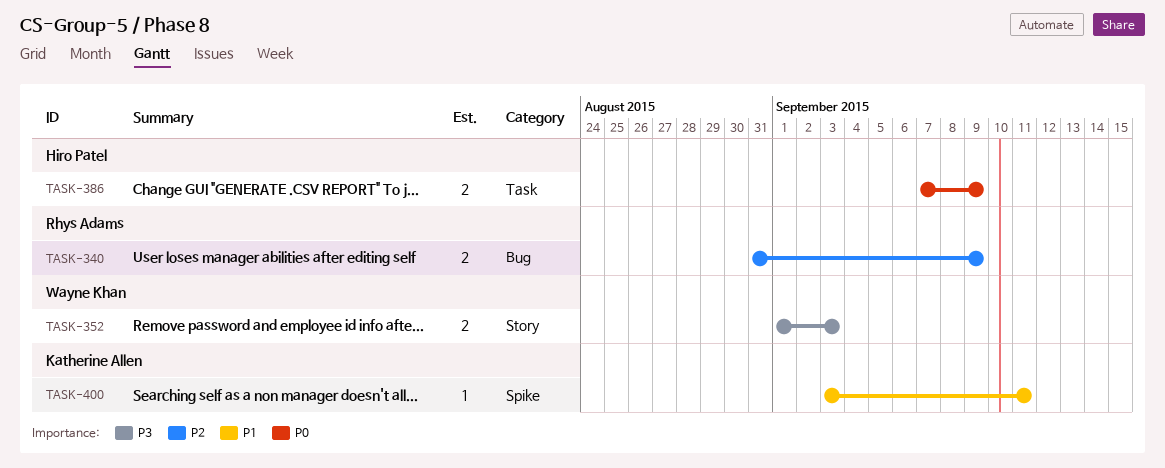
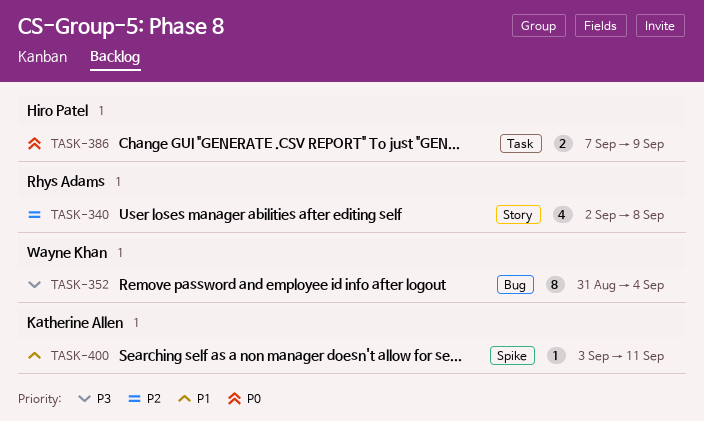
TASK-340, label: Bug -> Story
TASK-340, estimate: 2 -> 4
TASK-340, start: Aug 31 -> Sep 2
TASK-340, due: Sep 9 -> Sep 8
TASK-352, label: Story -> Bug
TASK-352, estimate: 2 -> 8
TASK-352, start: Sep 1 -> Aug 31
TASK-352, due: Sep 3 -> Sep 4

